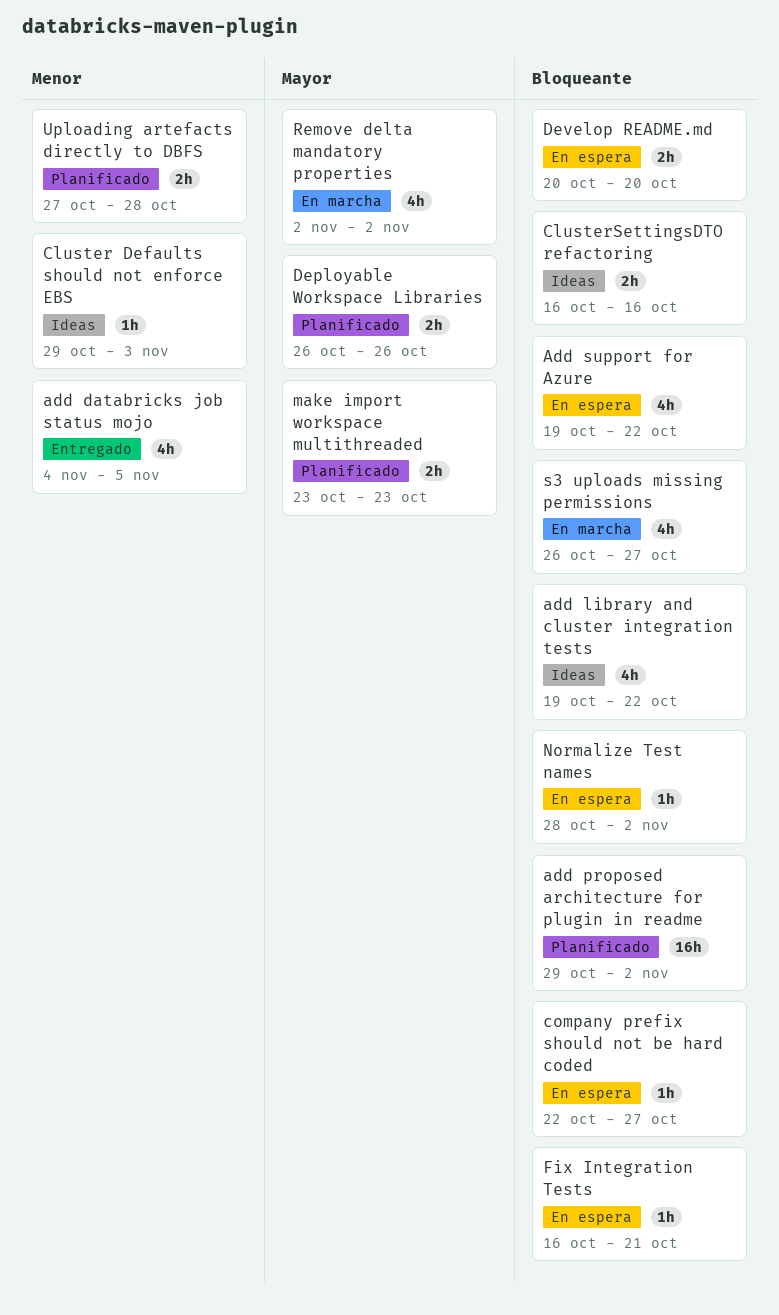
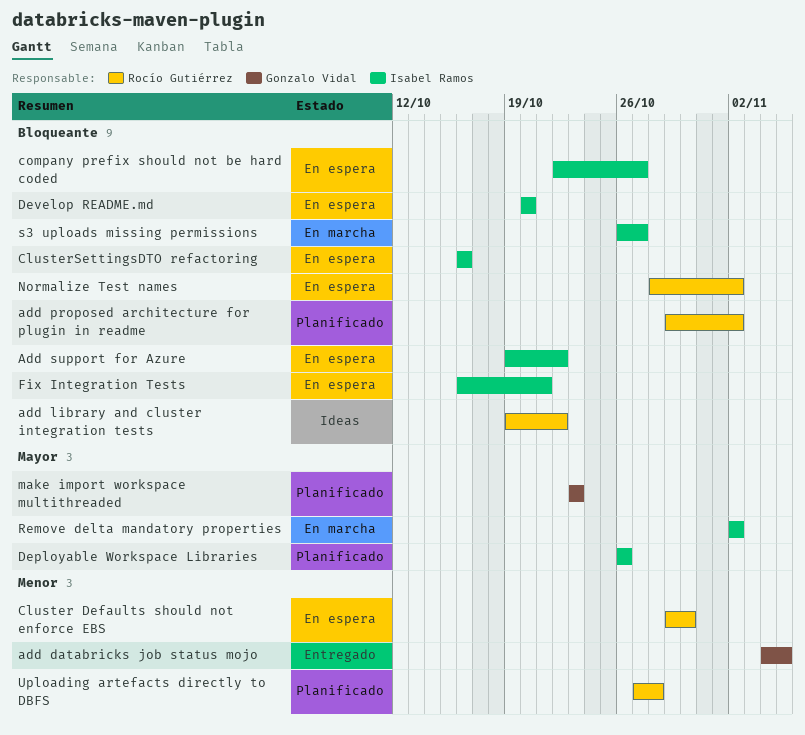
Cluster Defaults should not enforce EBS, status: Ideas -> En espera
Cluster Defaults should not enforce EBS, due: Nov 3 -> Oct 30
ClusterSettingsDTO refactoring, status: Ideas -> En espera

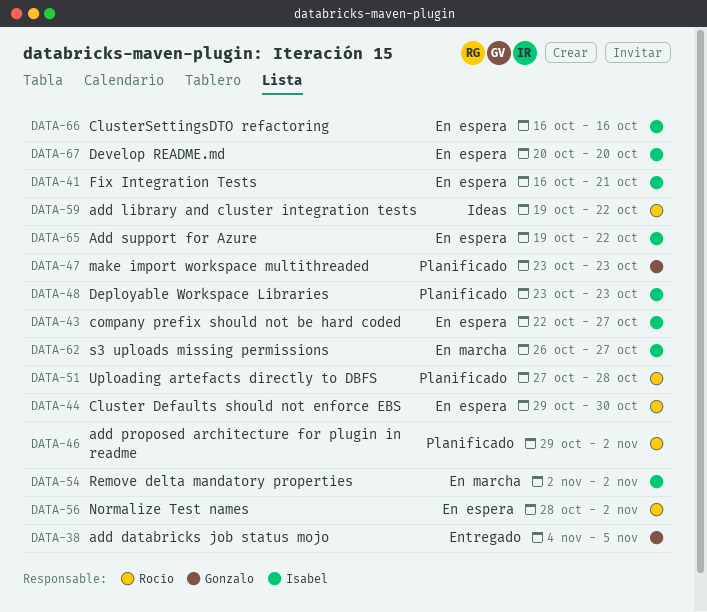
Deployable Workspace Libraries, start: Oct 26 -> Oct 23
Deployable Workspace Libraries, due: Oct 26 -> Oct 23

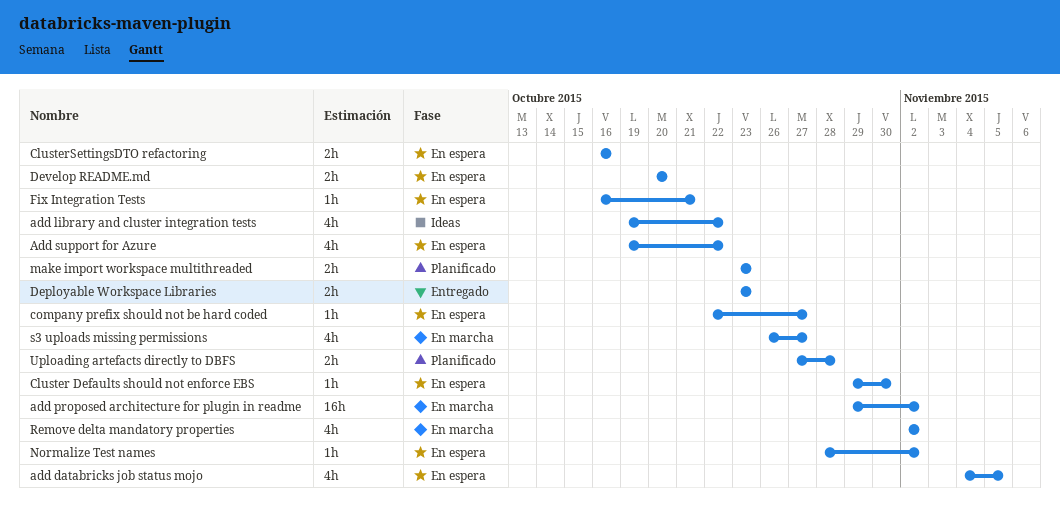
add databricks job status mojo, status: Entregado -> En espera
add proposed architecture for plugin in readme, status: Planificado -> En marcha
Deployable Workspace Libraries, status: Planificado -> Entregado

